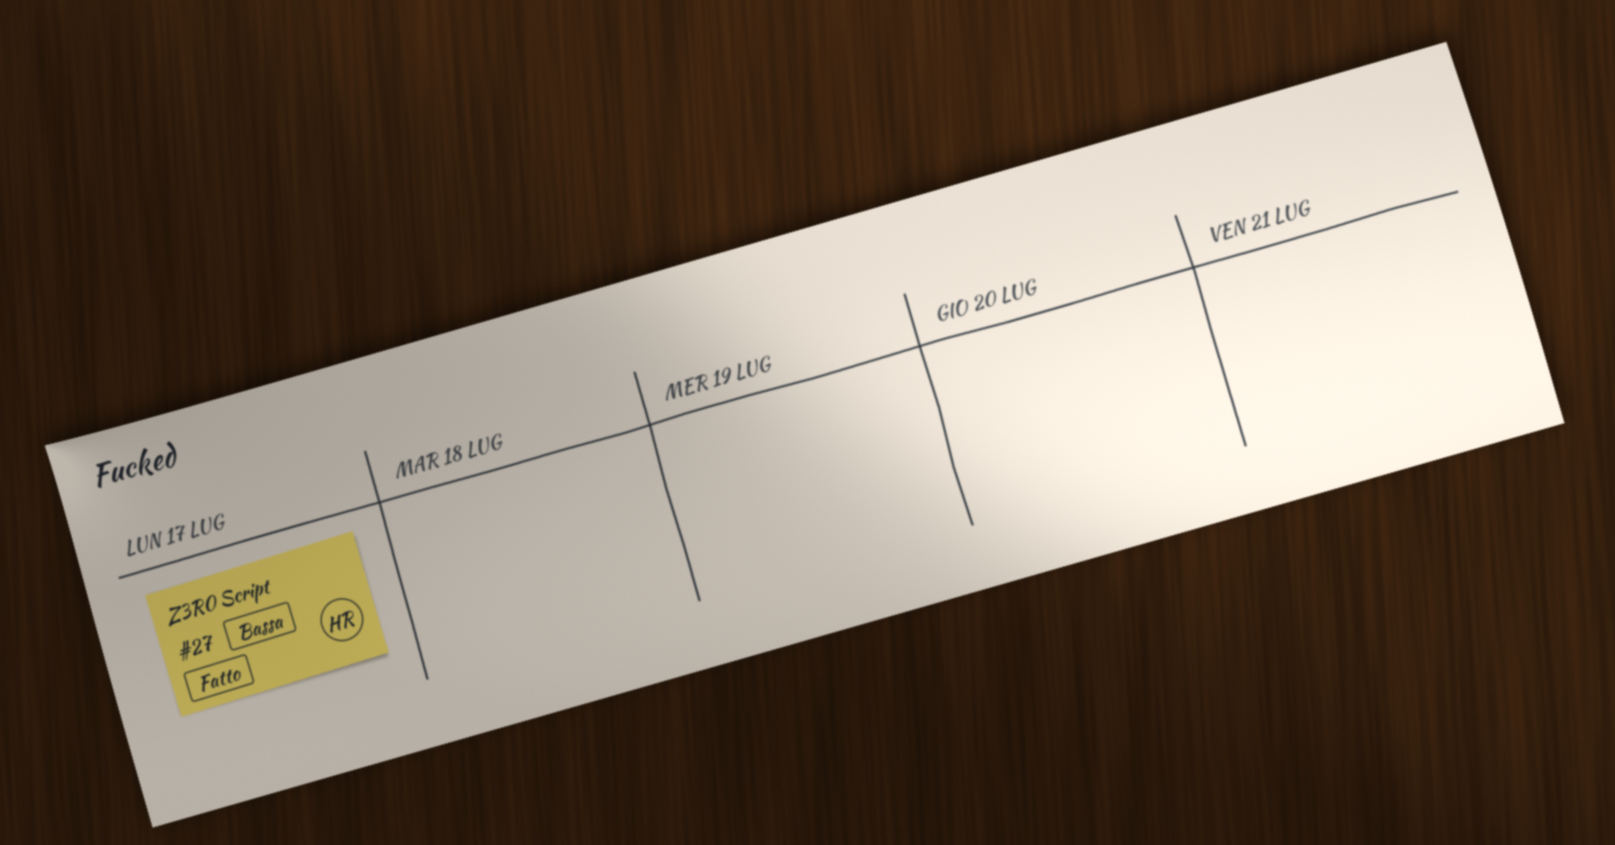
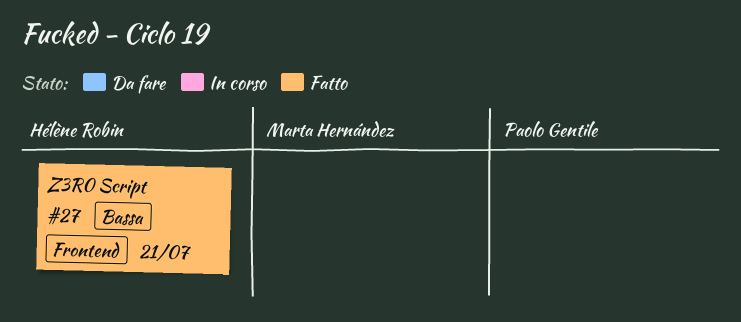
#27, due: Jul 17 -> Jul 21

